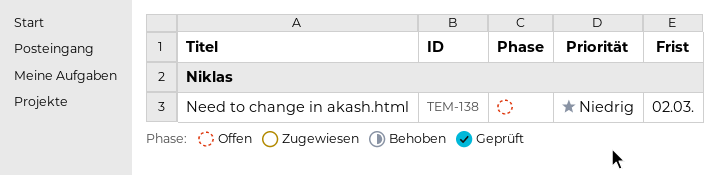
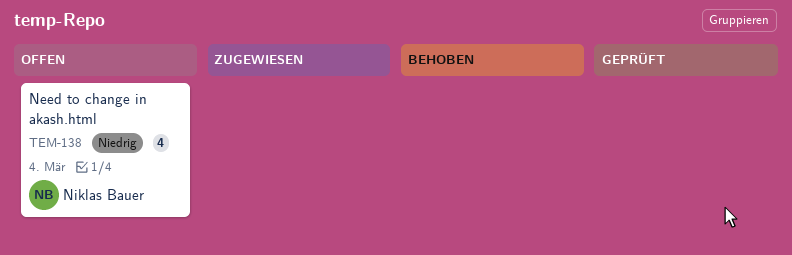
TEM-138, due: Mar 2 -> Mar 4

